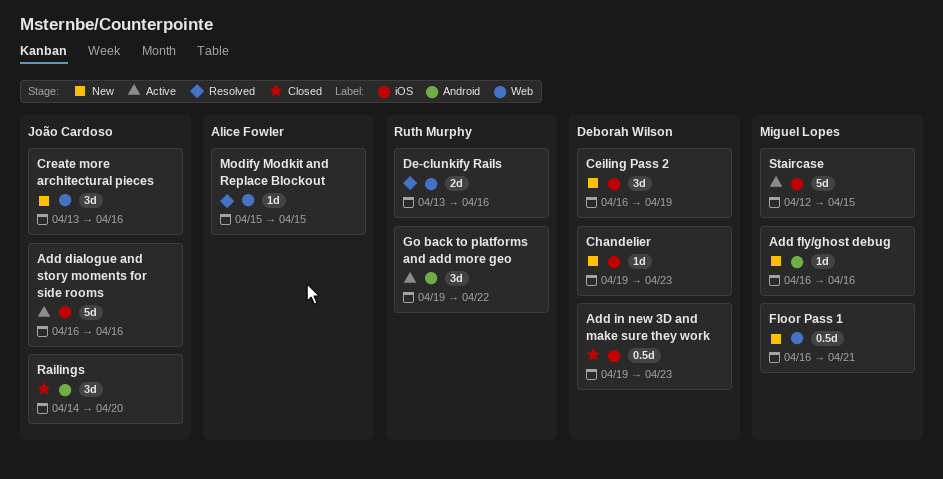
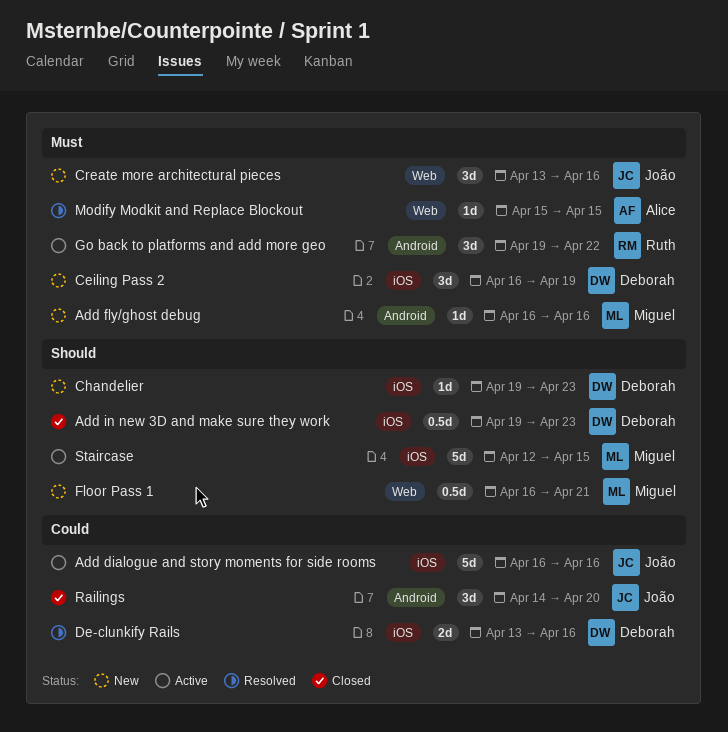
De-clunkify Rails, owner: Ruth Murphy -> Deborah Wilson
De-clunkify Rails, label: Web -> iOS

